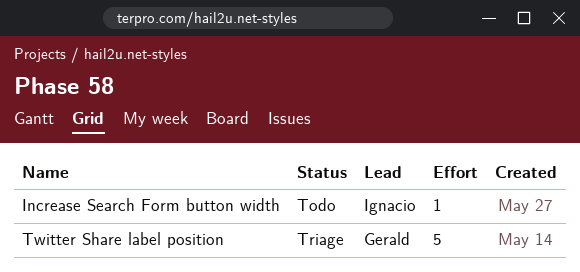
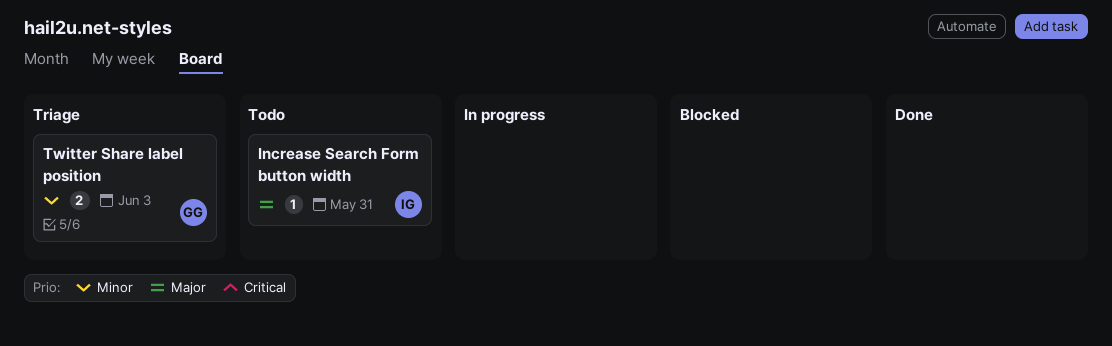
Twitter Share label position, estimate: 5 -> 2

